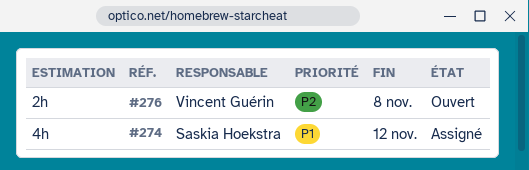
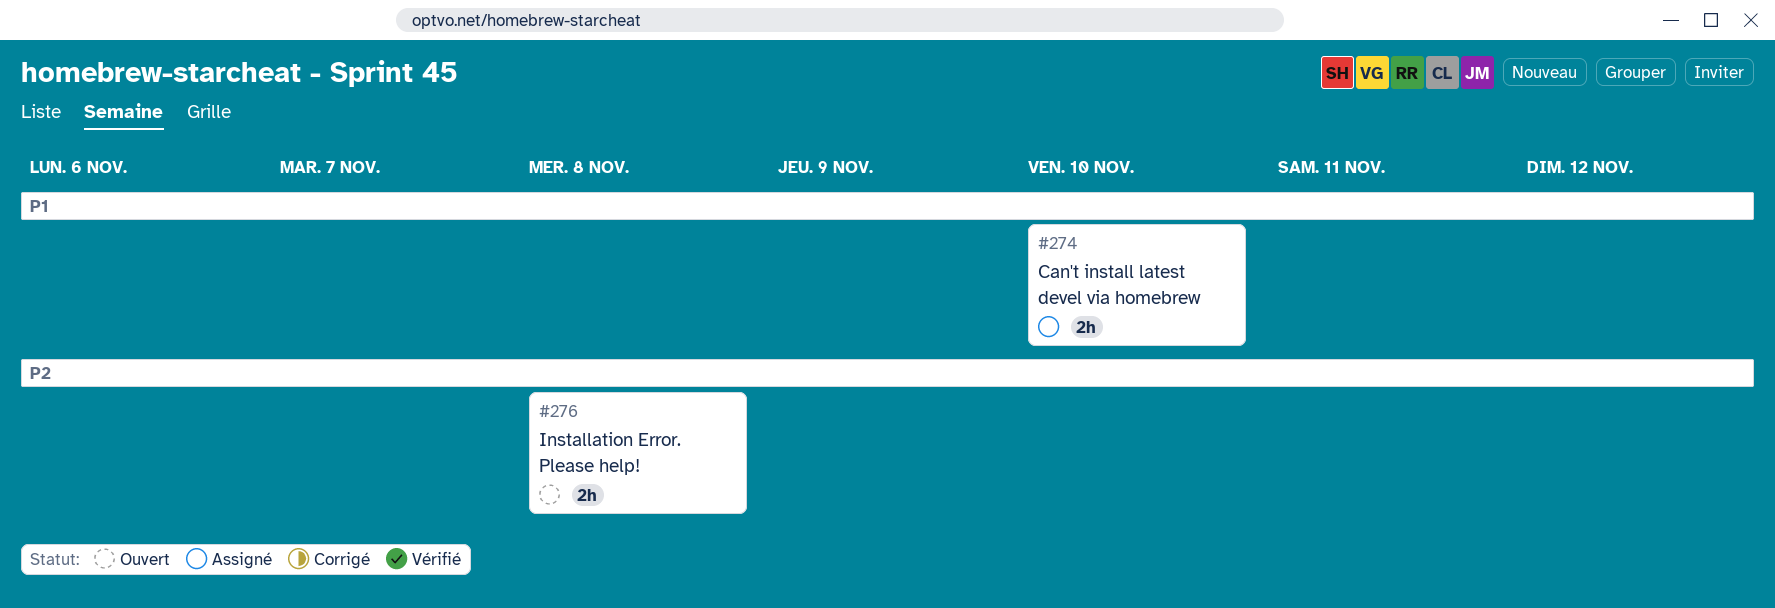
#274, estimate: 4h -> 2h
#274, due: Nov 12 -> Nov 10

